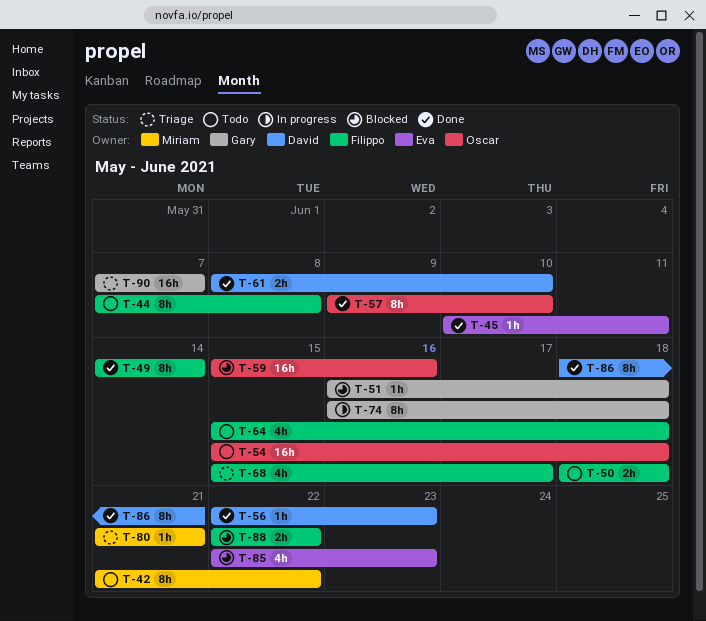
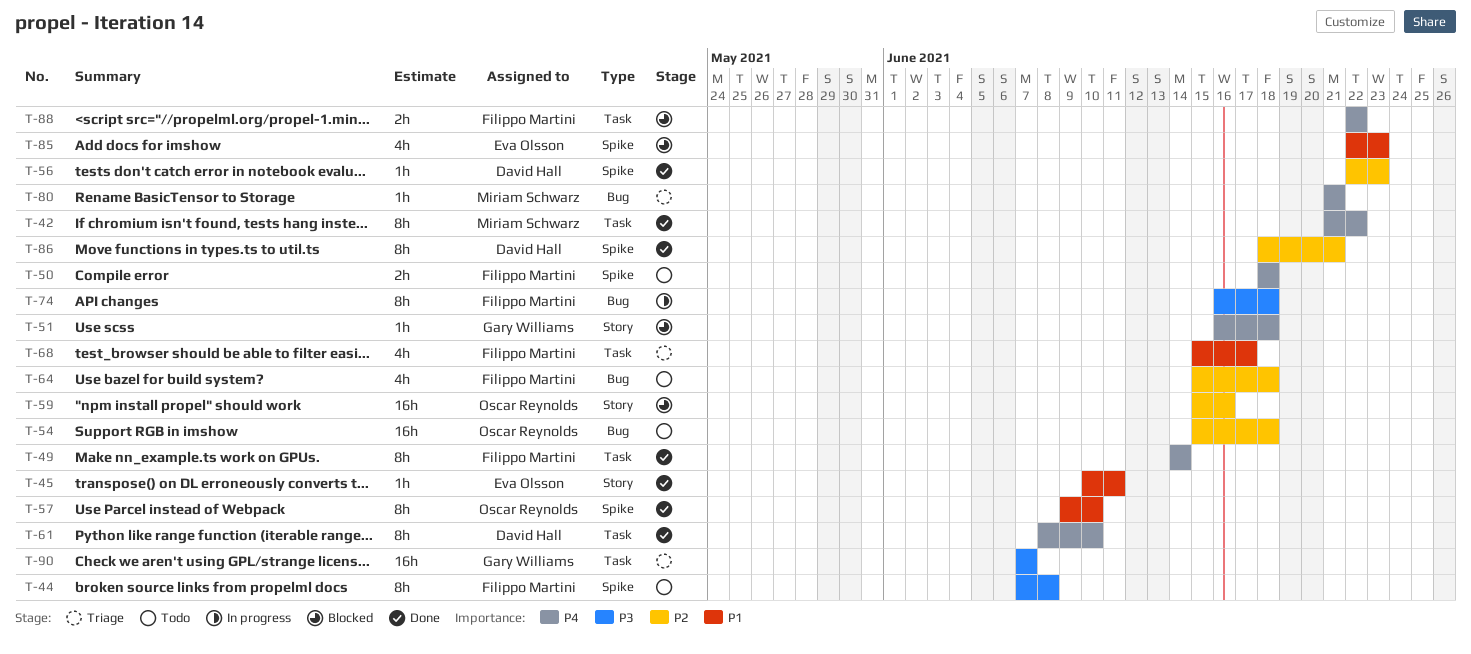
T-42, status: Todo -> Done
T-61, estimate: 2h -> 8h
T-74, owner: Gary Williams -> Filippo Martini

